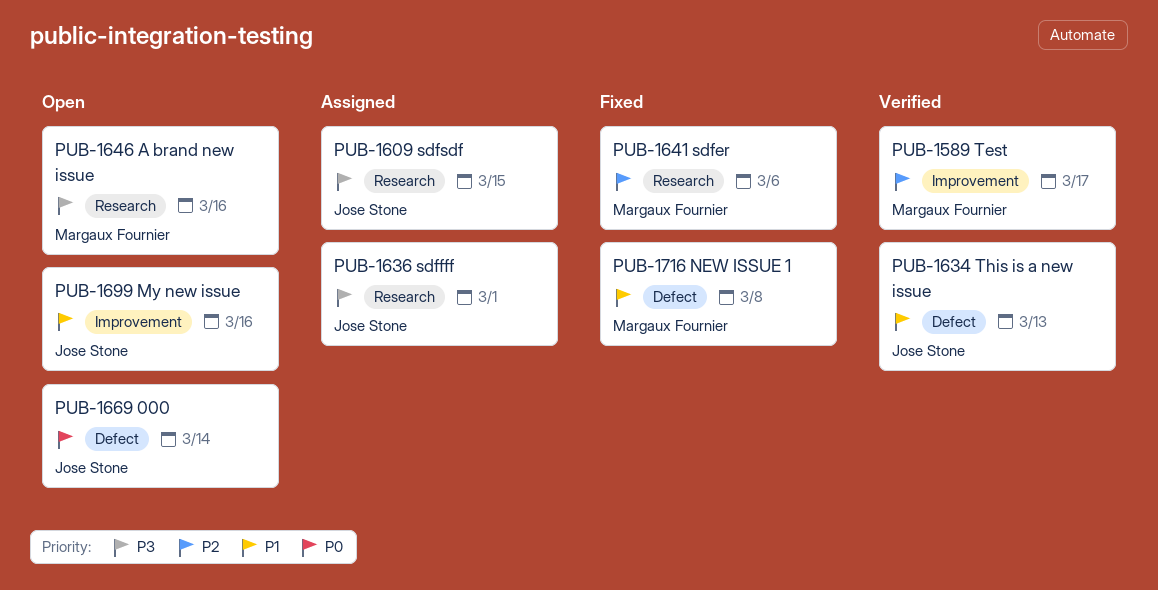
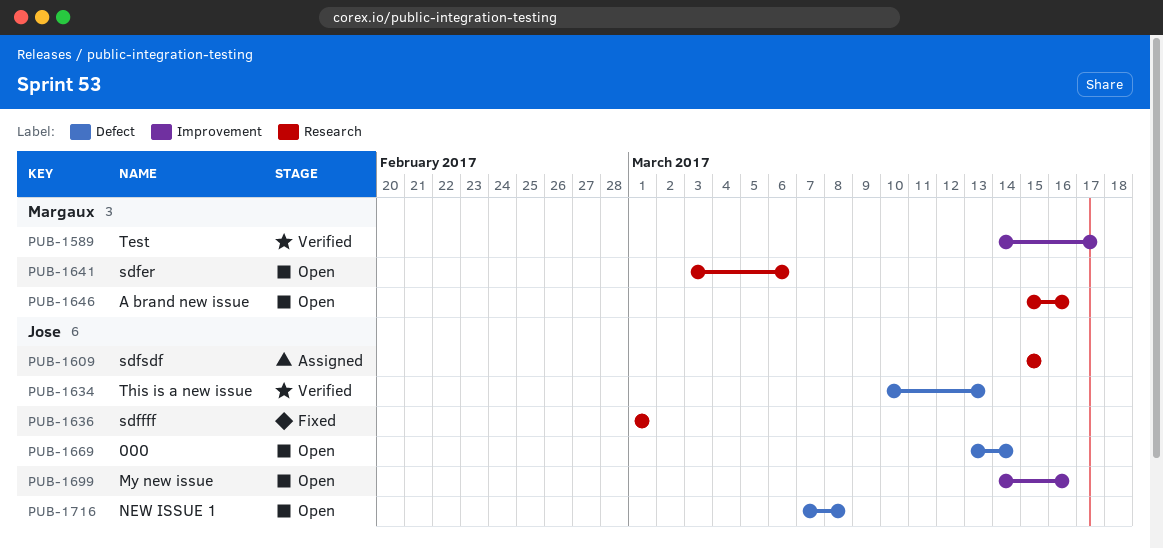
PUB-1636, status: Assigned -> Fixed
PUB-1641, status: Fixed -> Open
PUB-1716, status: Fixed -> Open
PUB-1716, owner: Margaux Fournier -> Jose Stone

